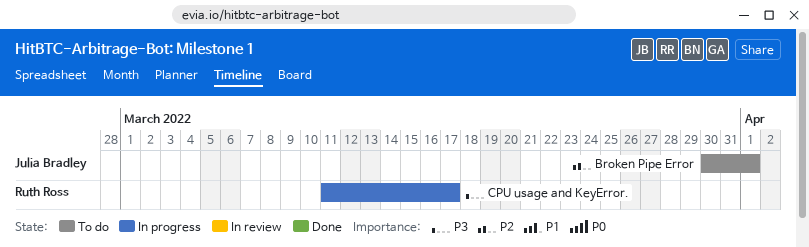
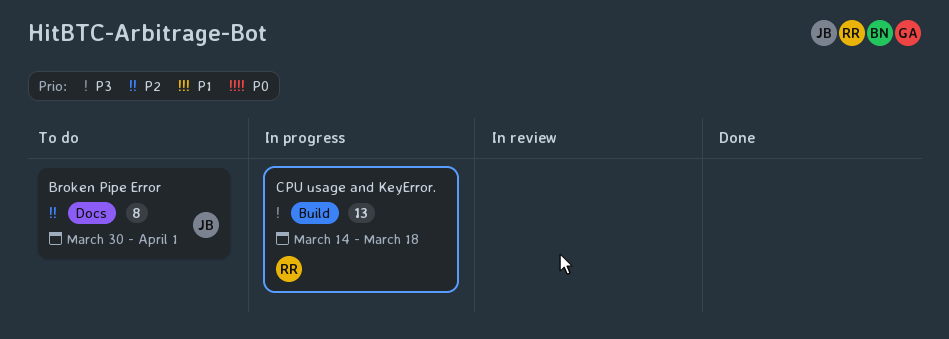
CPU usage and KeyError., start: Mar 11 -> Mar 14
CPU usage and KeyError., due: Mar 17 -> Mar 18

